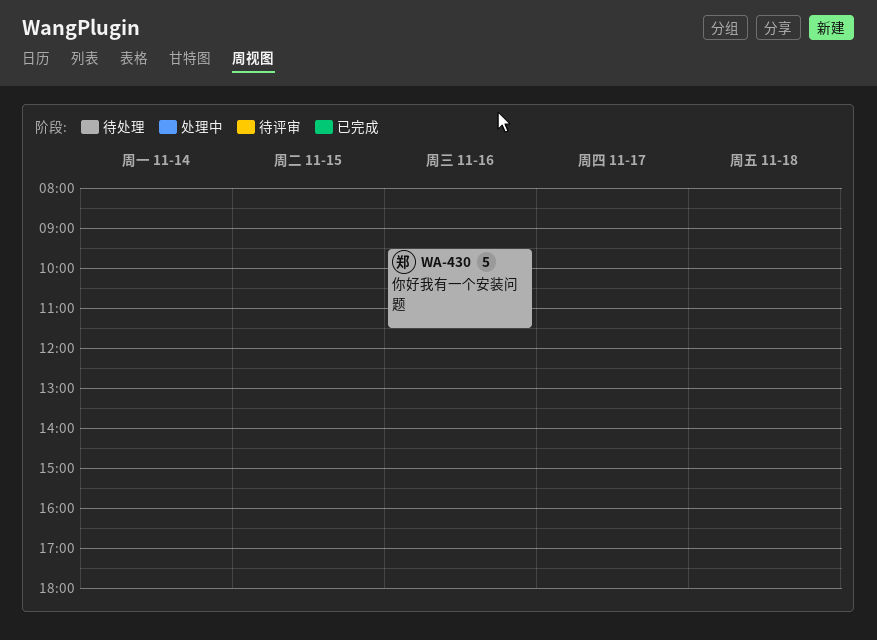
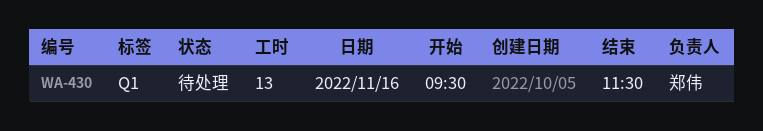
WA-430, estimate: 5 -> 13

